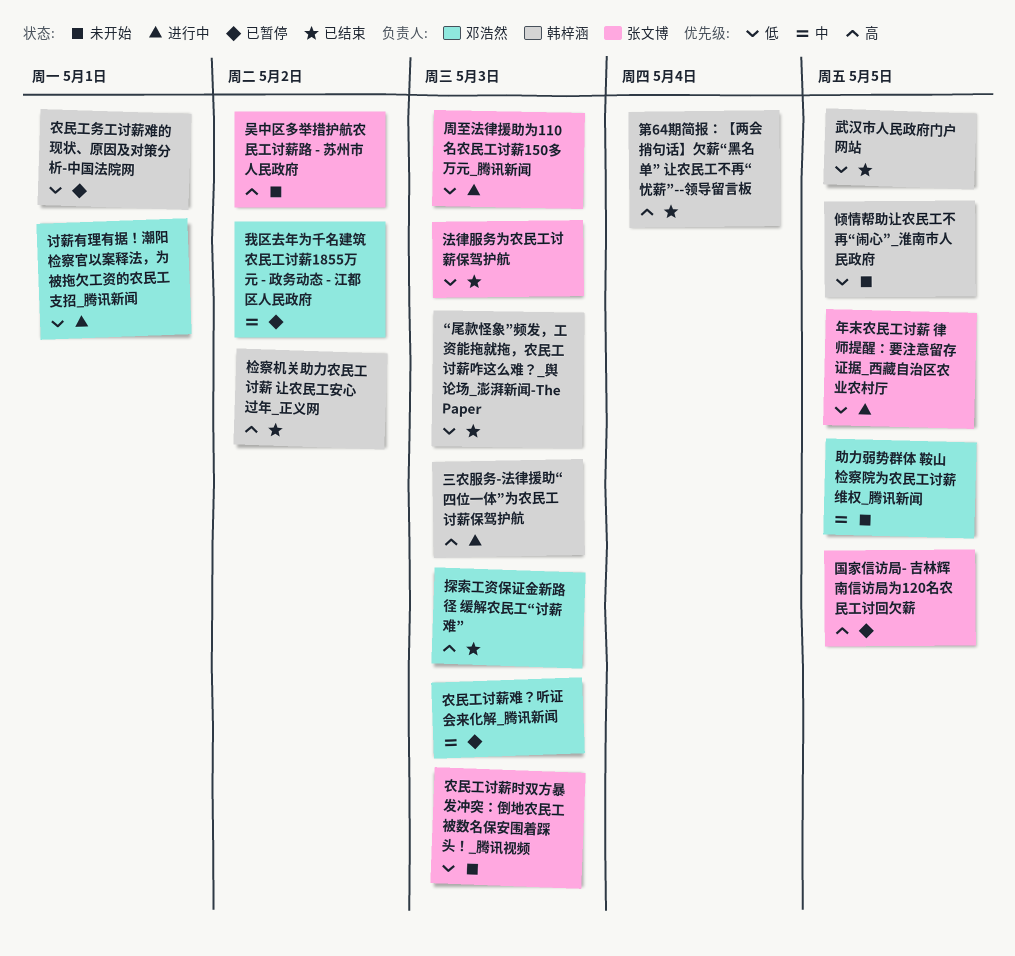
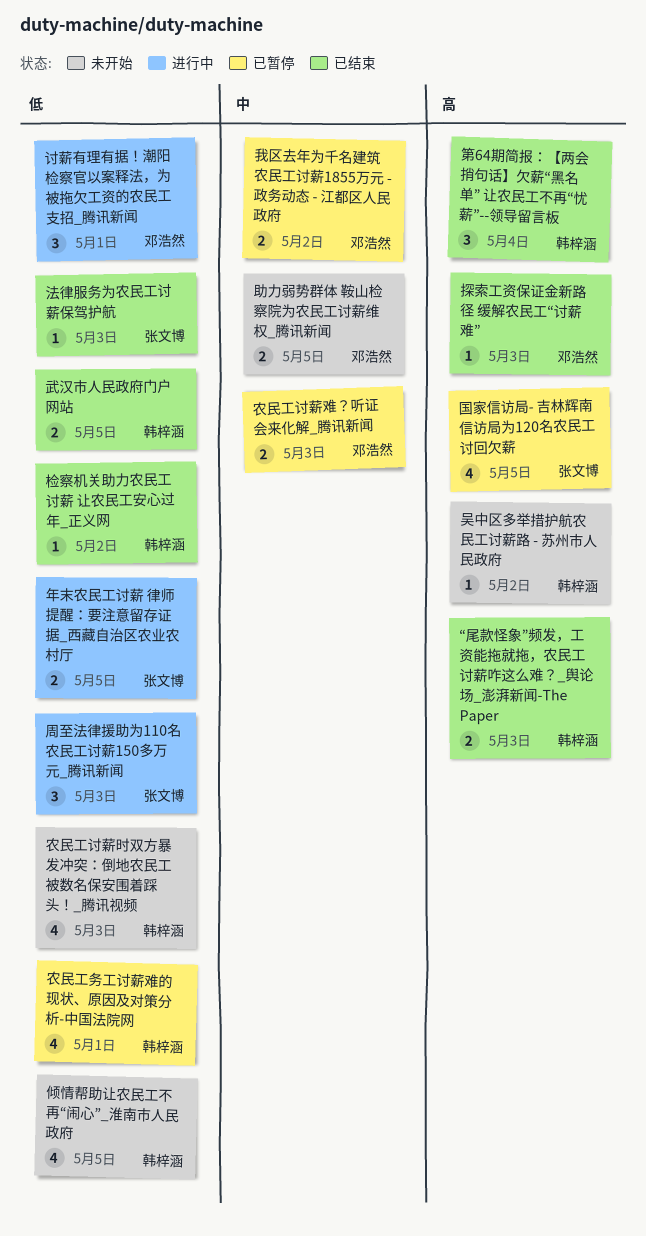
“尾款怪象”频发，工资能拖就拖，农民工讨薪咋这么难？_舆论场_澎湃新闻-The Paper, priority: 低 -> 高
三农服务-法律援助“四位一体”为农民工讨薪保驾护航: present -> none
农民工讨薪时双方暴发冲突：倒地农民工被数名保安围着踩头！_腾讯视频, owner: 张文博 -> 韩梓涵
吴中区多举措护航农民工讨薪路 - 苏州市人民政府, owner: 张文博 -> 韩梓涵
检察机关助力农民工讨薪 让农民工安心过年_正义网, priority: 高 -> 低

